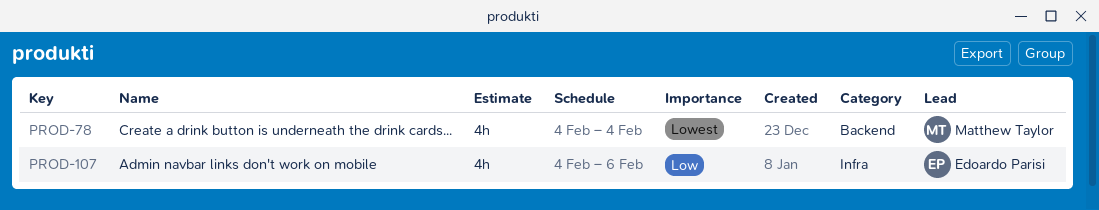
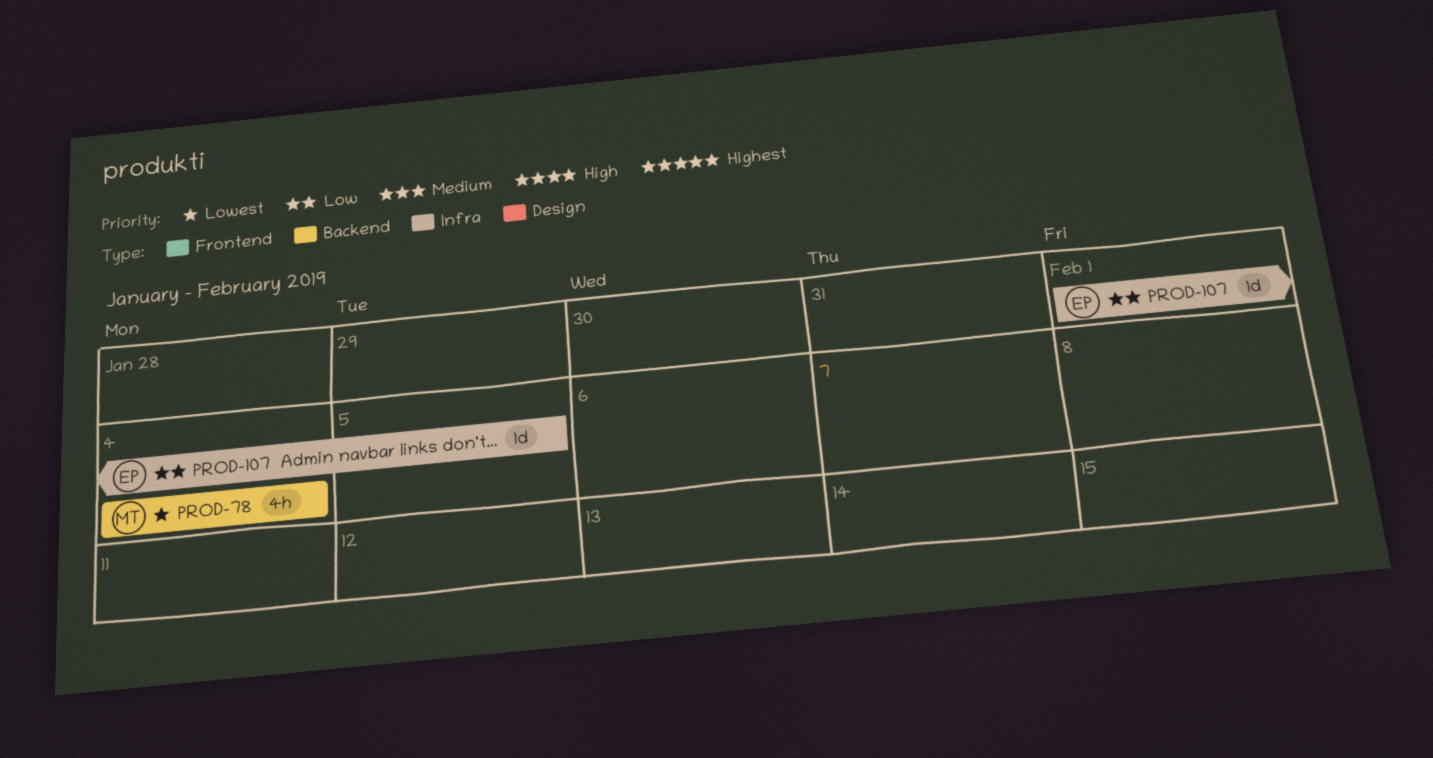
PROD-107, estimate: 4h -> 1d
PROD-107, start: Feb 4 -> Feb 1
PROD-107, due: Feb 6 -> Feb 5

